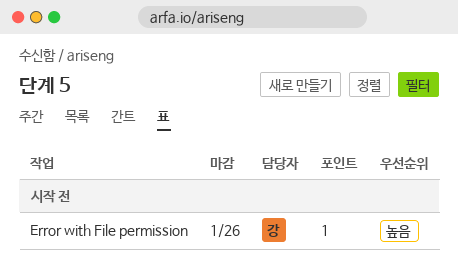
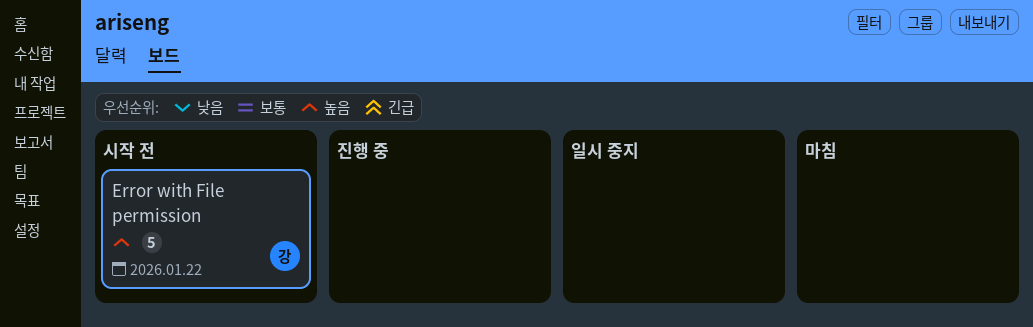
Error with File permission, estimate: 1 -> 5
Error with File permission, due: Jan 26 -> Jan 22

